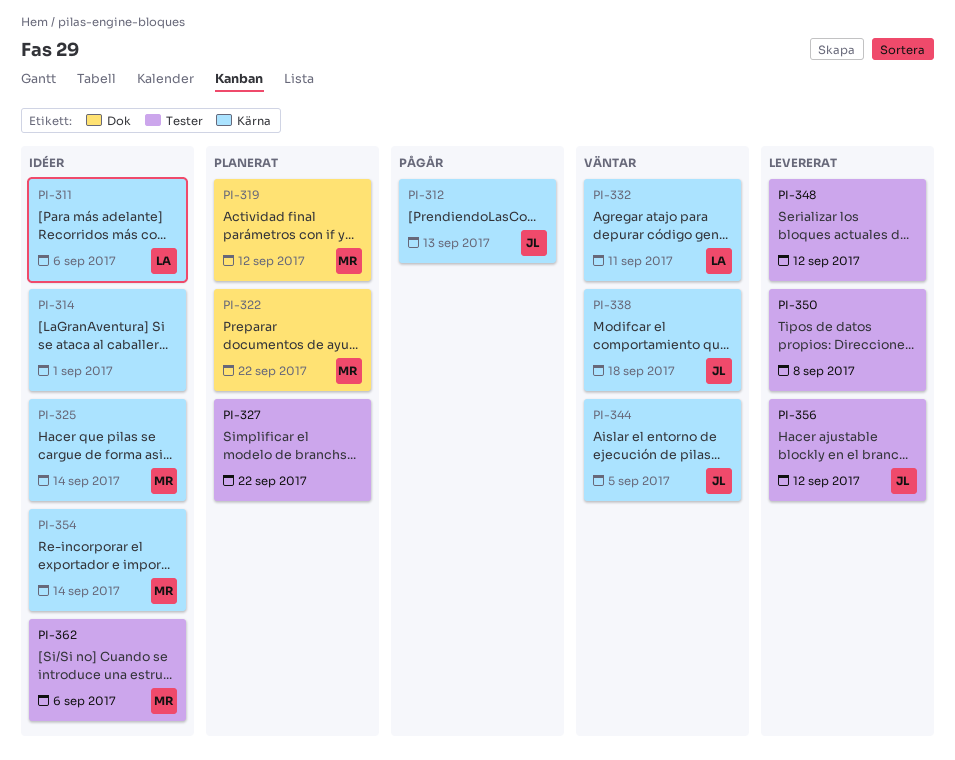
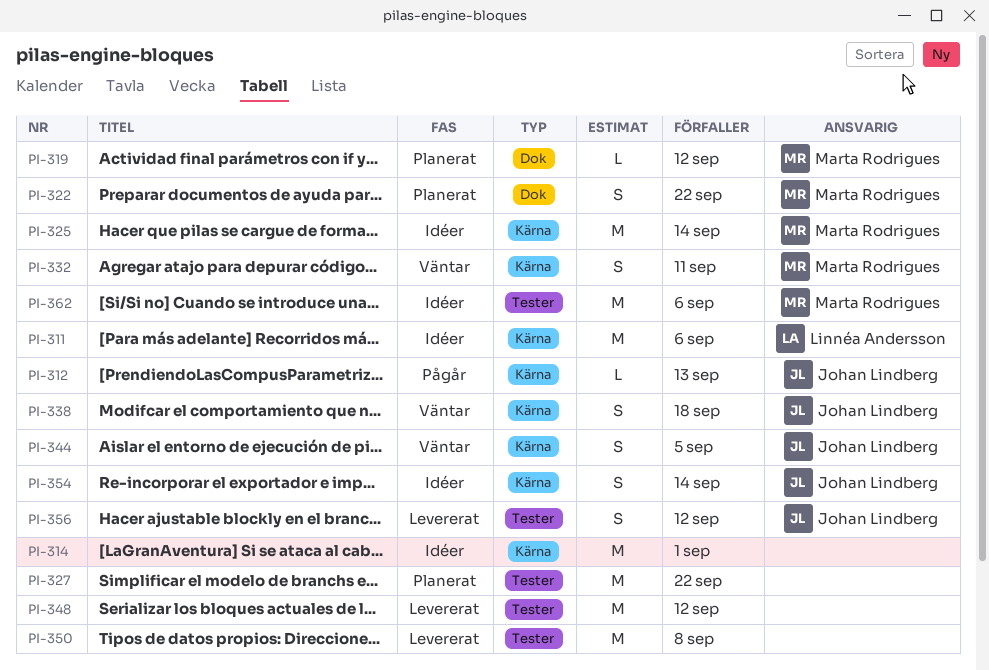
PI-332, owner: Linnéa Andersson -> Marta Rodrigues
PI-354, owner: Marta Rodrigues -> Johan Lindberg

